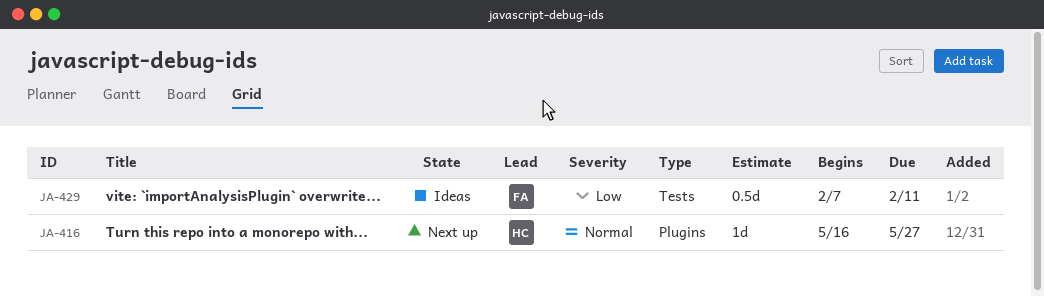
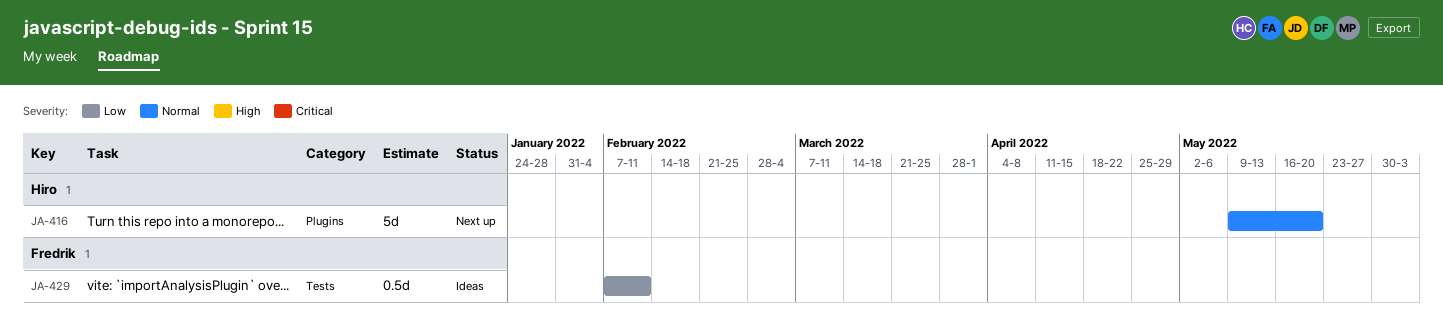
JA-416, estimate: 1d -> 5d
JA-416, start: May 16 -> May 9
JA-416, due: May 27 -> May 20

